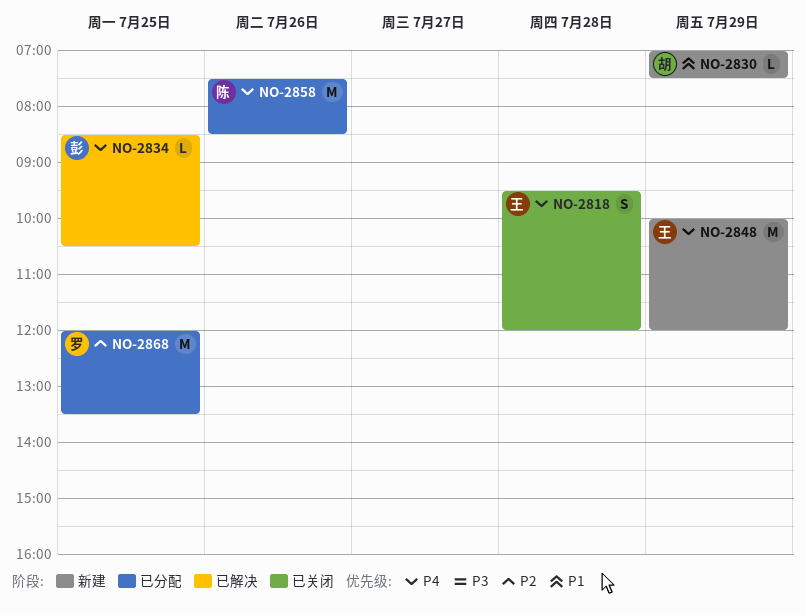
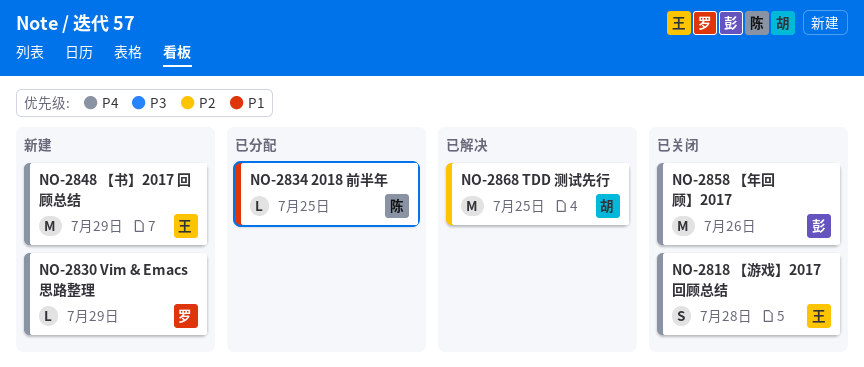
NO-2830, owner: 胡 -> 罗
NO-2830, priority: P1 -> P4
NO-2834, status: 已解决 -> 已分配
NO-2834, owner: 彭 -> 陈
NO-2834, priority: P4 -> P1
NO-2858, status: 已分配 -> 已关闭
NO-2858, owner: 陈 -> 彭
NO-2868, status: 已分配 -> 已解决
NO-2868, owner: 罗 -> 胡

